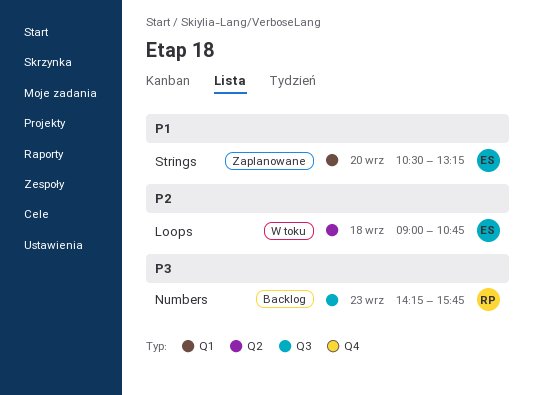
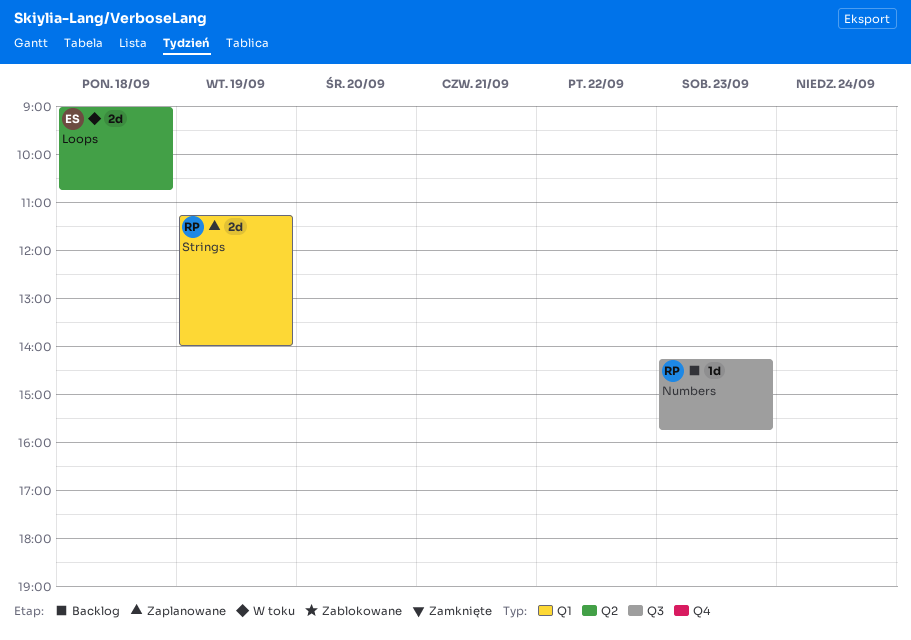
Strings, owner: ES -> RP
Strings, day: Sep 20 -> Sep 19
Strings, begins: 10:30 -> 11:15
Strings, ends: 13:15 -> 14:00

